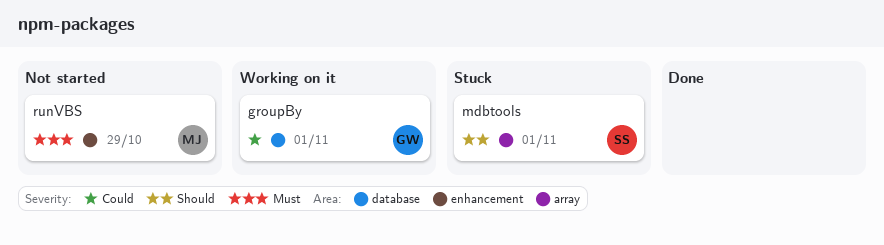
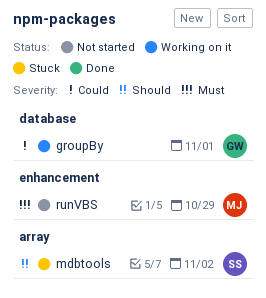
mdbtools, due: Nov 1 -> Nov 2

